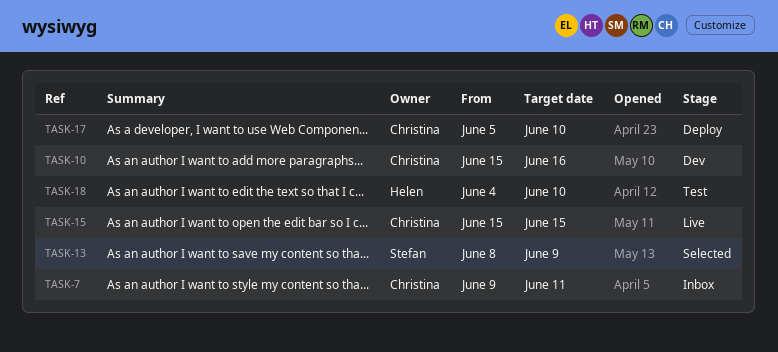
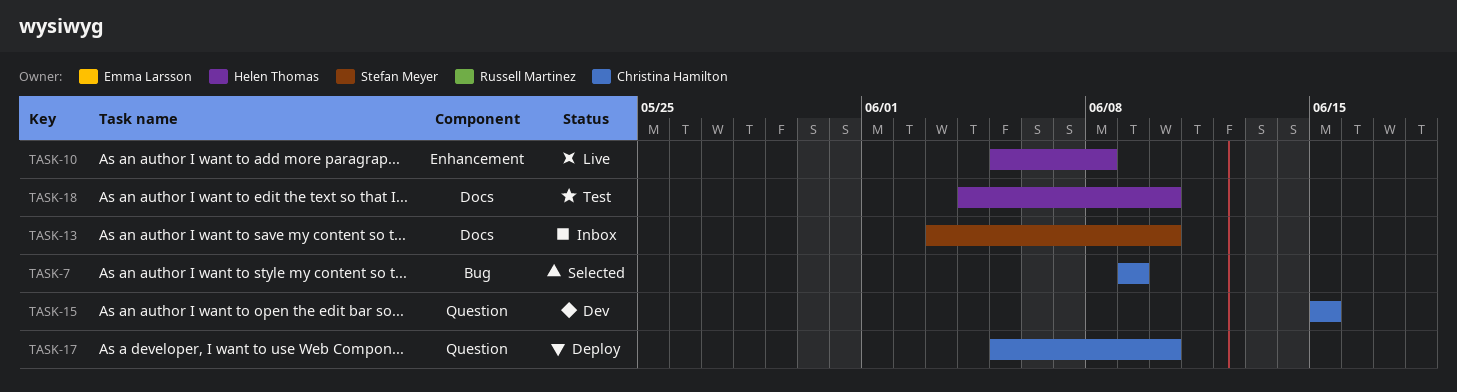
TASK-7, status: Inbox -> Selected
TASK-7, due: Jun 11 -> Jun 9
TASK-10, status: Dev -> Live
TASK-10, owner: Christina Hamilton -> Helen Thomas
TASK-10, start: Jun 15 -> Jun 5
TASK-10, due: Jun 16 -> Jun 8
TASK-13, status: Selected -> Inbox
TASK-13, start: Jun 8 -> Jun 3
TASK-13, due: Jun 9 -> Jun 10
TASK-15, status: Live -> Dev

